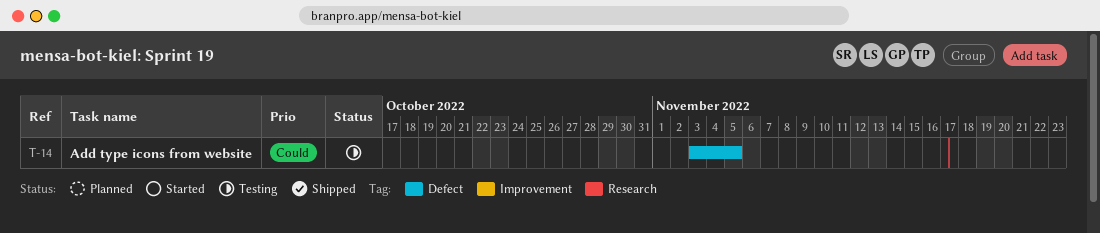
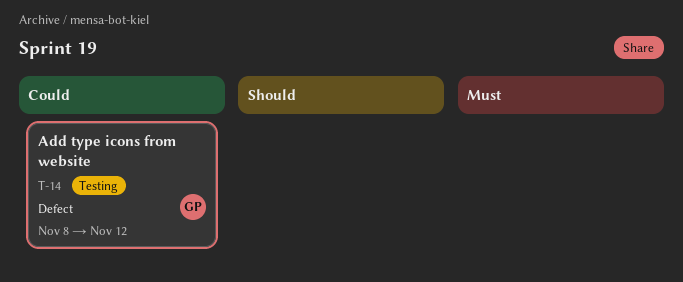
T-14, start: Nov 3 -> Nov 8
T-14, due: Nov 5 -> Nov 12

